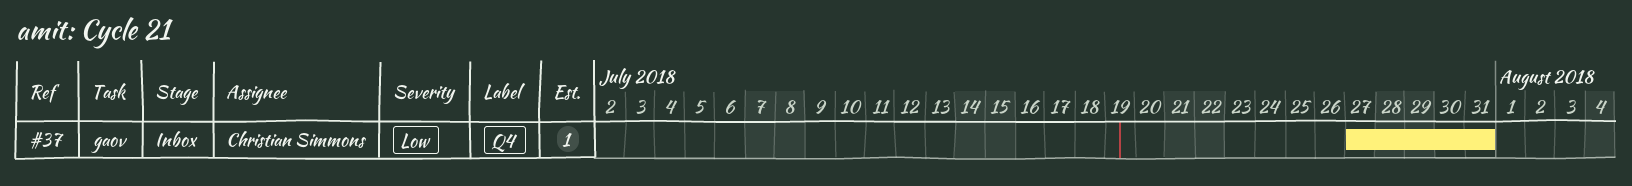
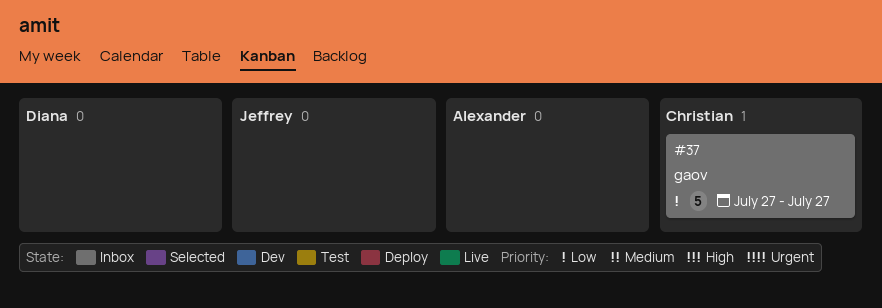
#37, estimate: 1 -> 5
#37, due: Jul 31 -> Jul 27

